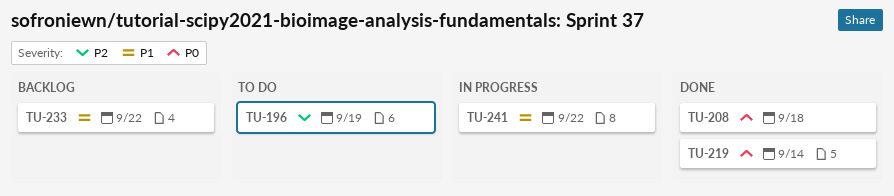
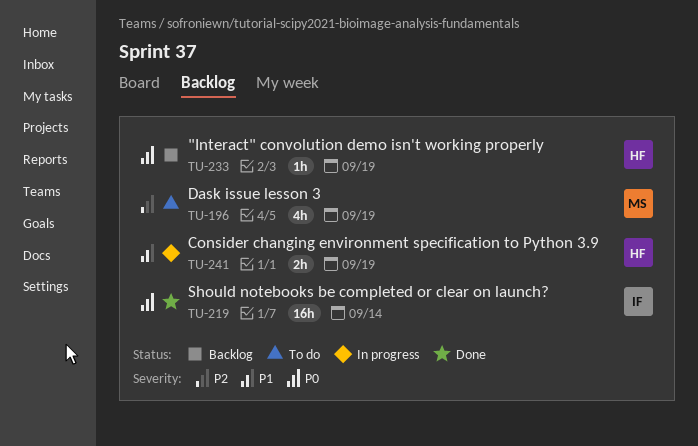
TU-208: present -> none
TU-233, priority: P1 -> P0
TU-233, due: Sep 22 -> Sep 19
TU-241, due: Sep 22 -> Sep 19

